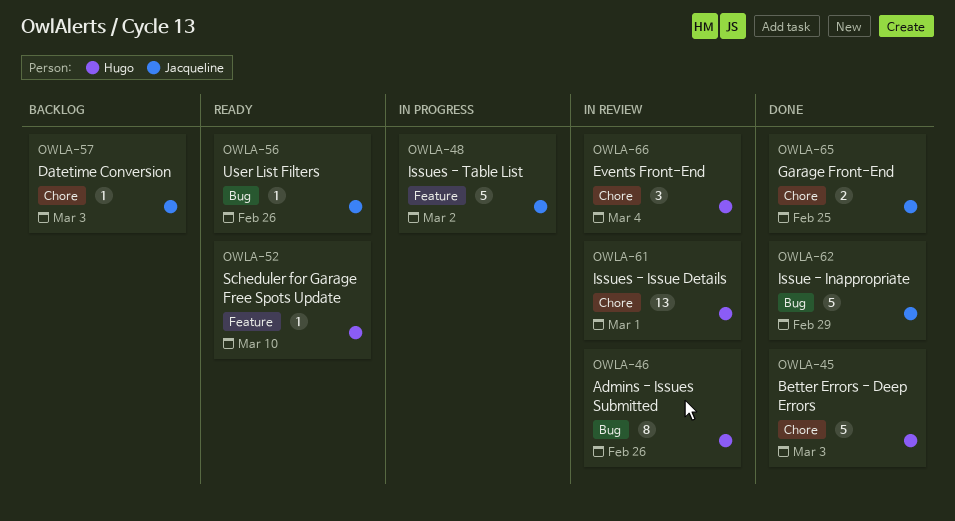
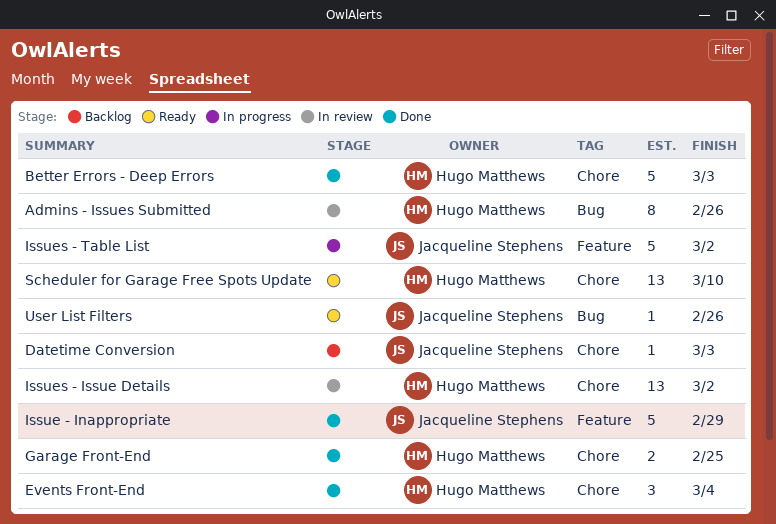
Events Front-End, status: In review -> Done
Garage Front-End, owner: Jacqueline Stephens -> Hugo Matthews
Issue - Inappropriate, label: Bug -> Feature
Issues - Issue Details, due: Mar 1 -> Mar 2
Scheduler for Garage Free Spots Update, label: Feature -> Chore
Scheduler for Garage Free Spots Update, estimate: 1 -> 13

